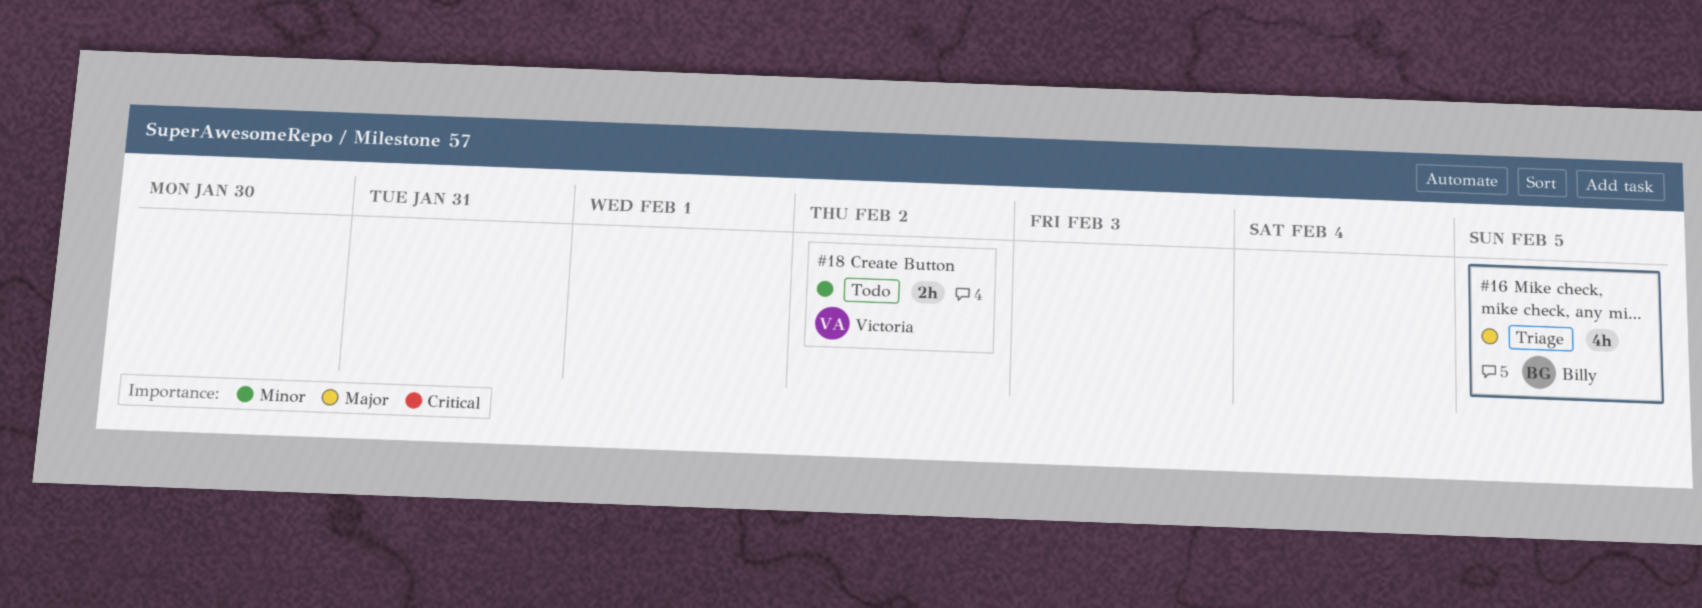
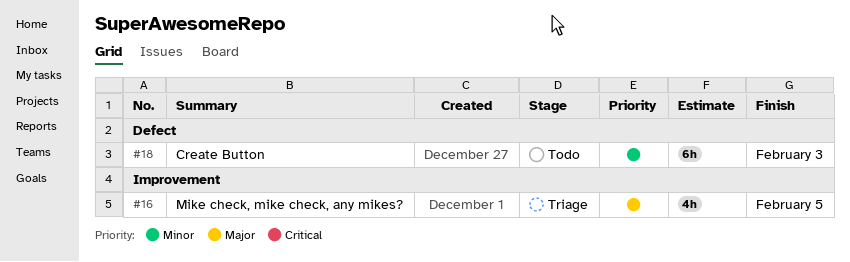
#18, estimate: 2h -> 6h
#18, due: Feb 2 -> Feb 3

